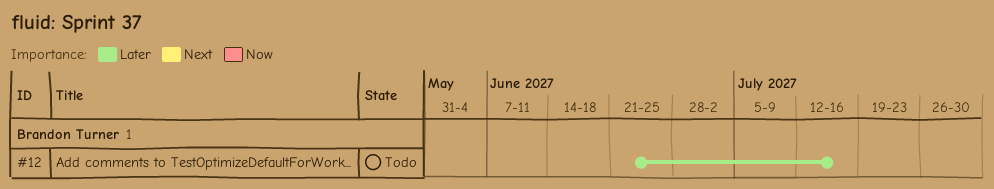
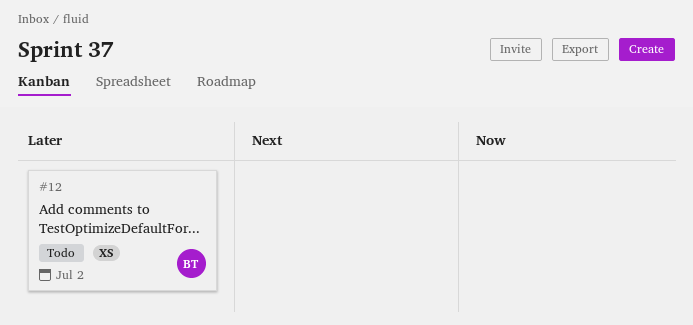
#12, due: Jul 16 -> Jul 2

